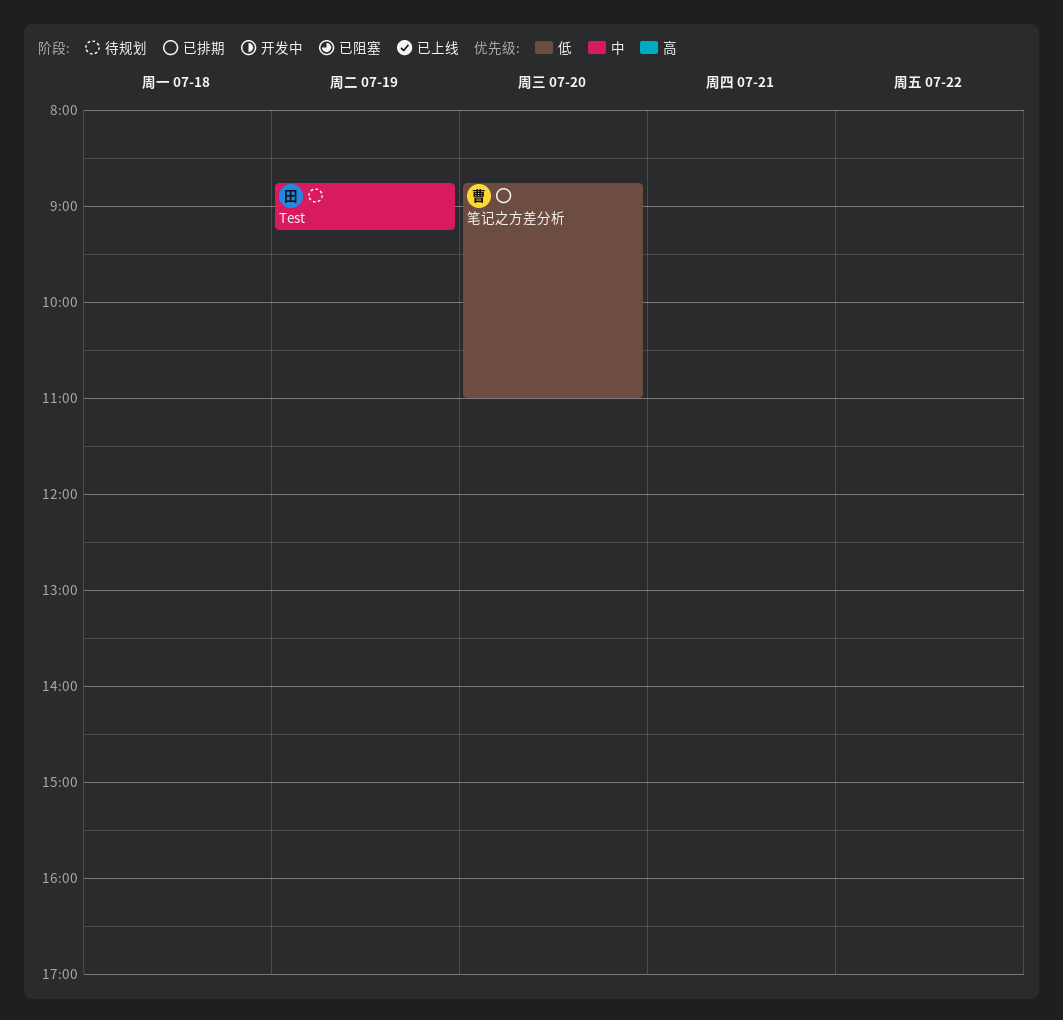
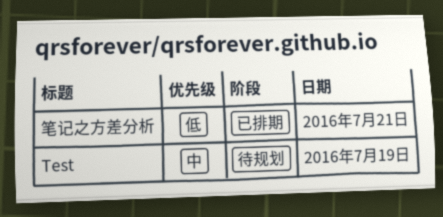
笔记之方差分析, day: Jul 20 -> Jul 21

